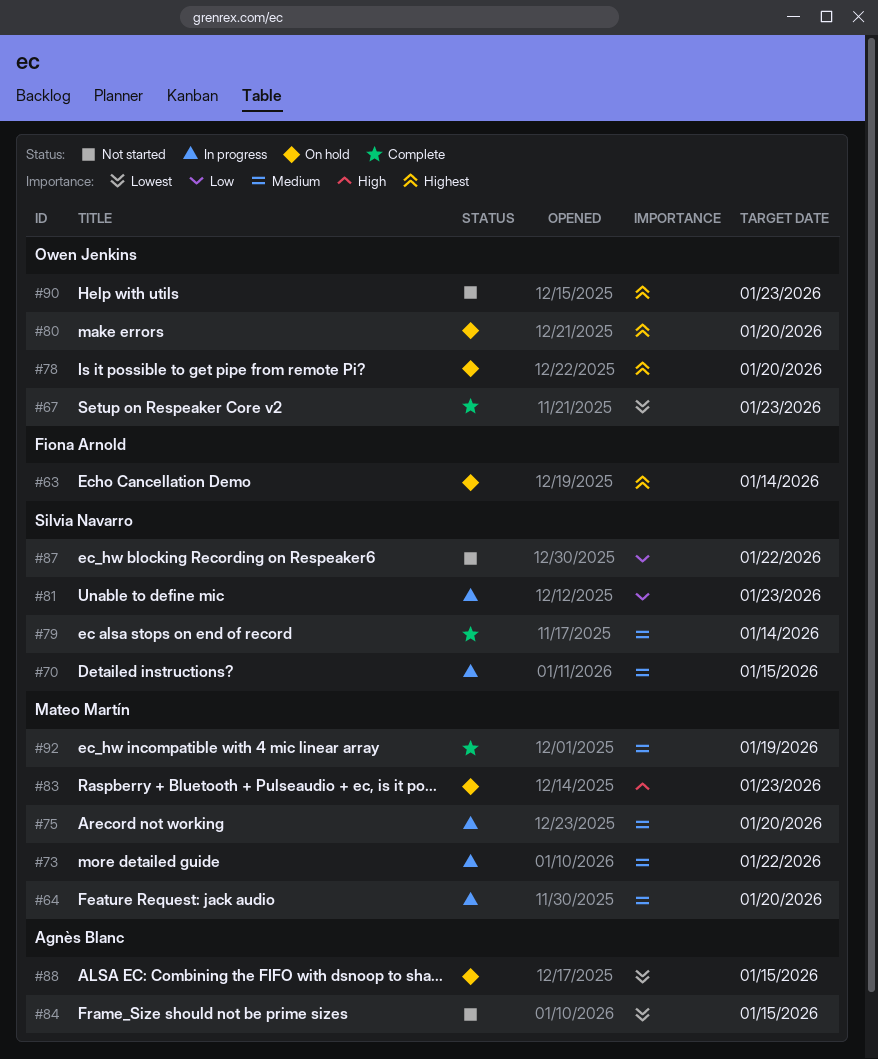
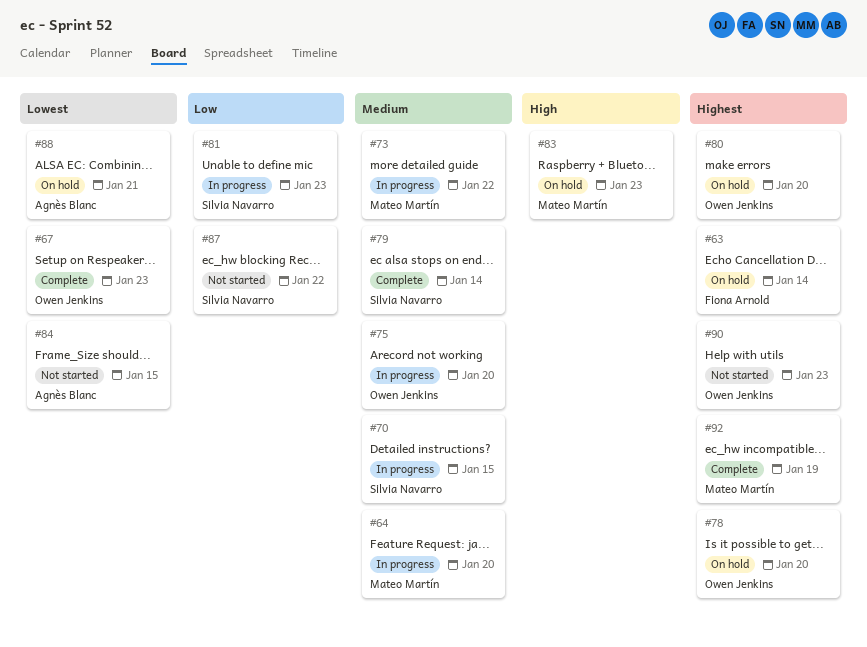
#75, owner: Mateo Martín -> Owen Jenkins
#88, due: Jan 15 -> Jan 21
#92, priority: Medium -> Highest

